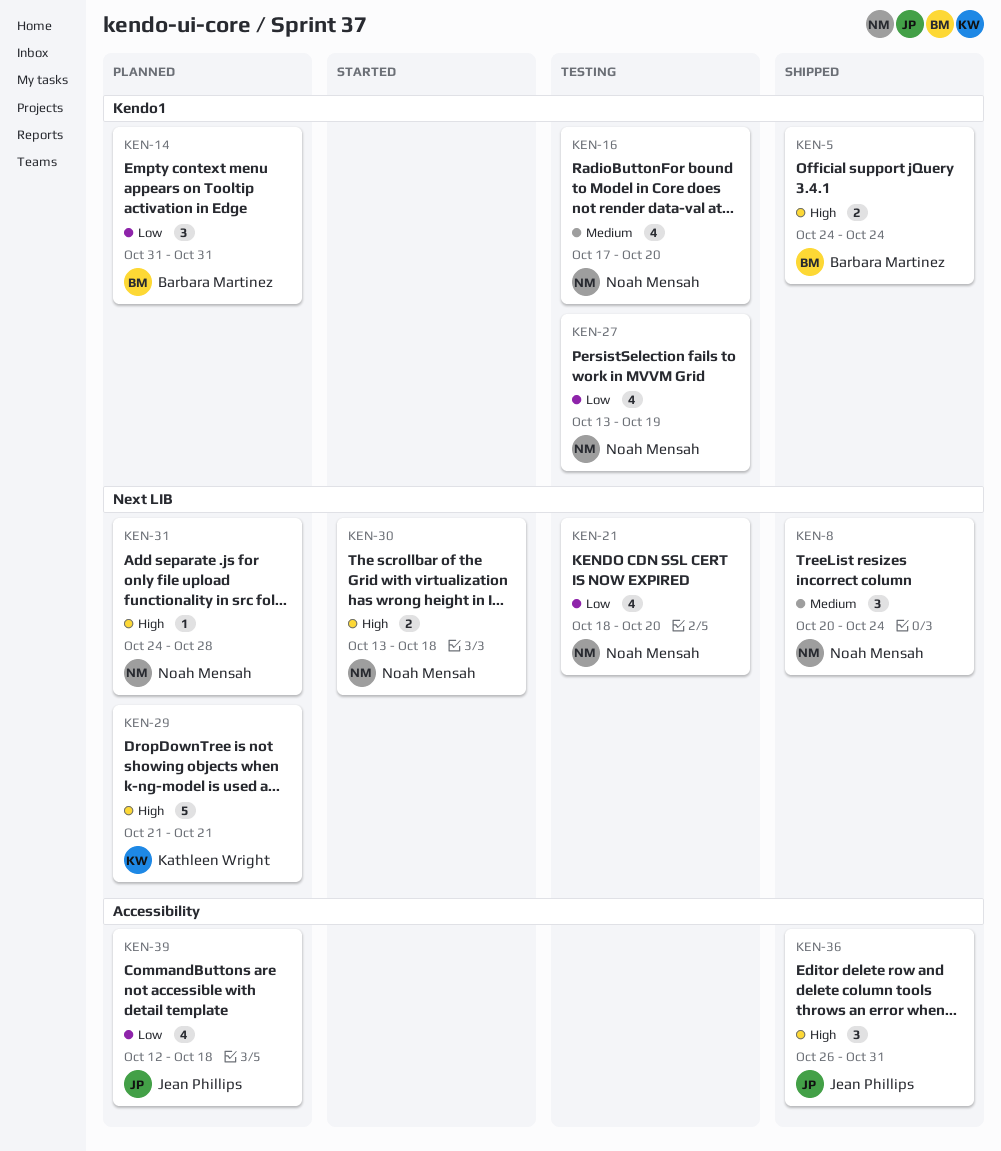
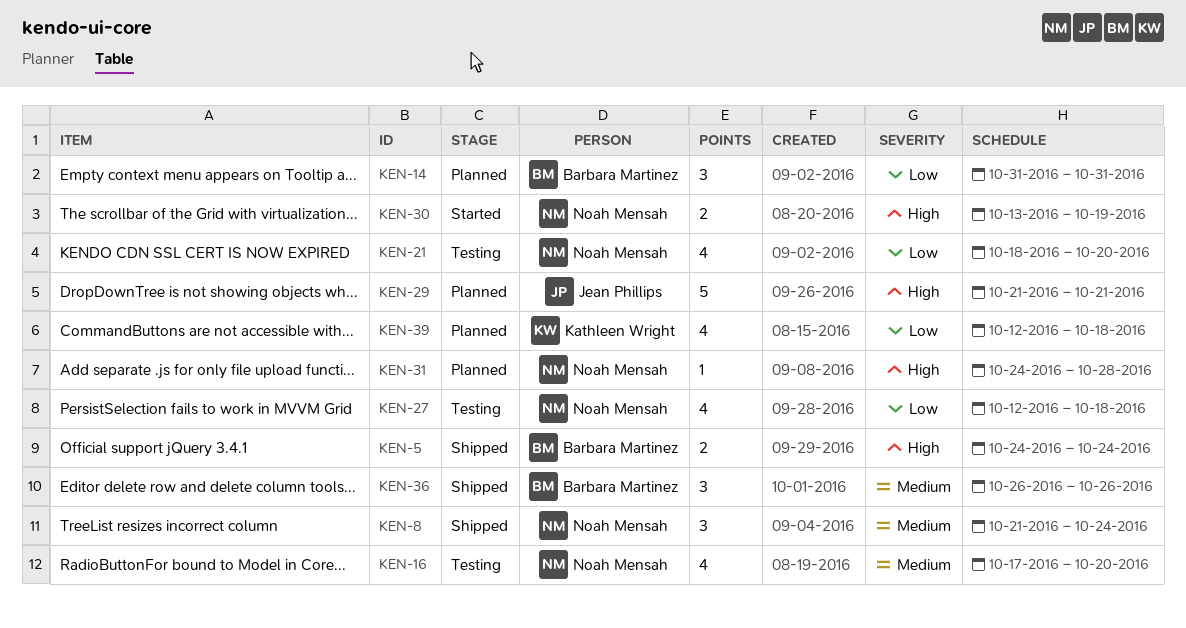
KEN-8, start: Oct 20 -> Oct 21
KEN-27, start: Oct 13 -> Oct 12
KEN-27, due: Oct 19 -> Oct 18
KEN-29, owner: Kathleen Wright -> Jean Phillips
KEN-30, due: Oct 18 -> Oct 19
KEN-36, owner: Jean Phillips -> Barbara Martinez
KEN-36, priority: High -> Medium
KEN-36, due: Oct 31 -> Oct 26
KEN-39, owner: Jean Phillips -> Kathleen Wright

